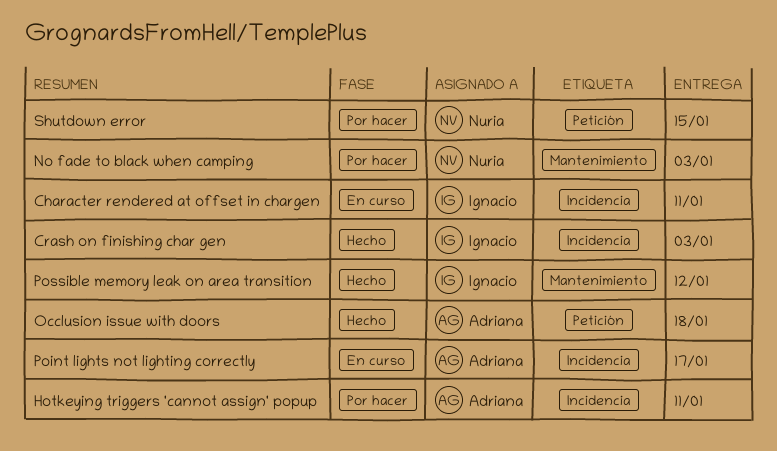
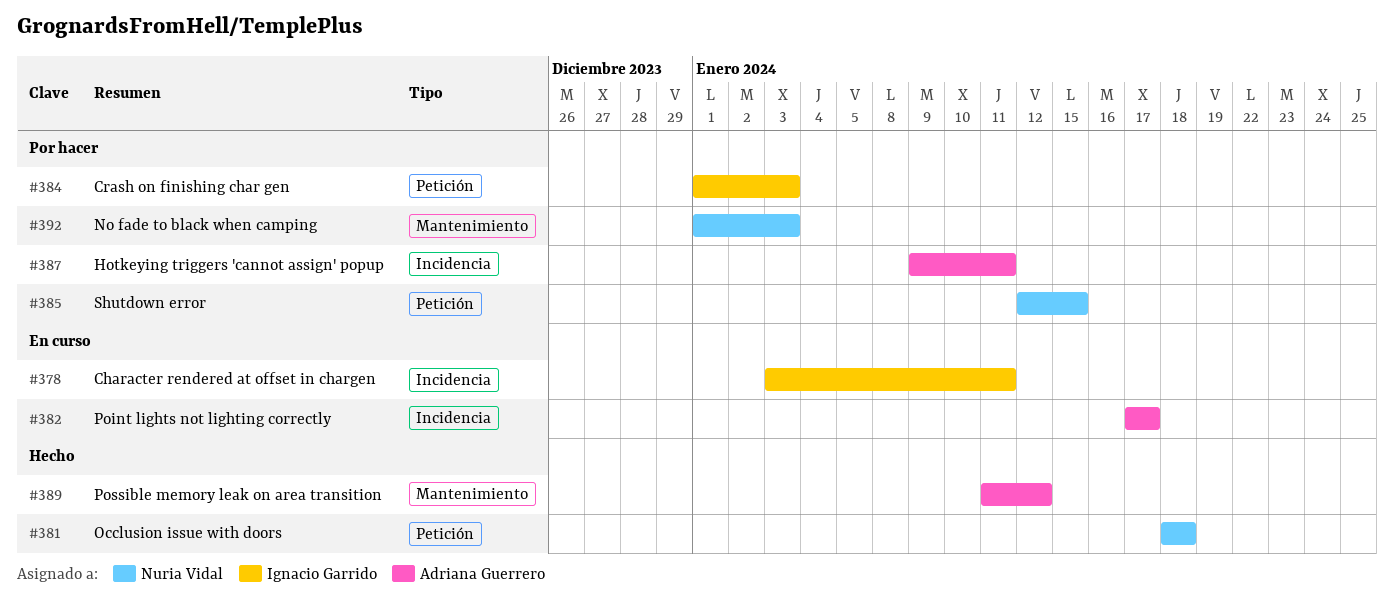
Crash on finishing char gen, status: Hecho -> Por hacer
Crash on finishing char gen, label: Incidencia -> Petición
Occlusion issue with doors, owner: Adriana Guerrero -> Nuria Vidal
Possible memory leak on area transition, owner: Ignacio Garrido -> Adriana Guerrero

